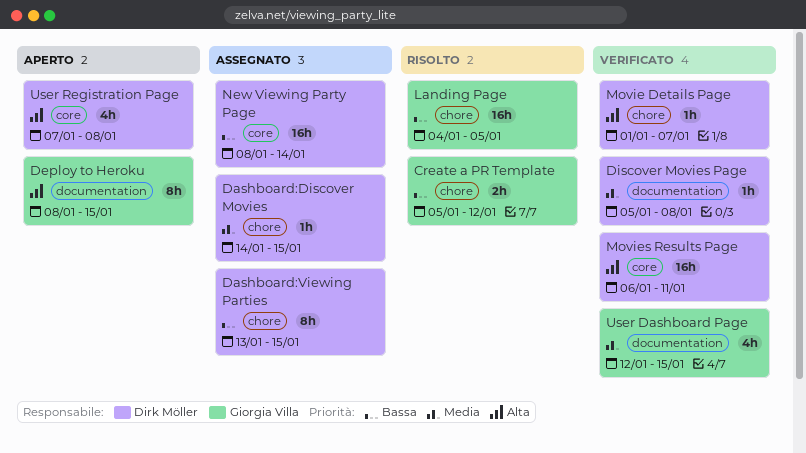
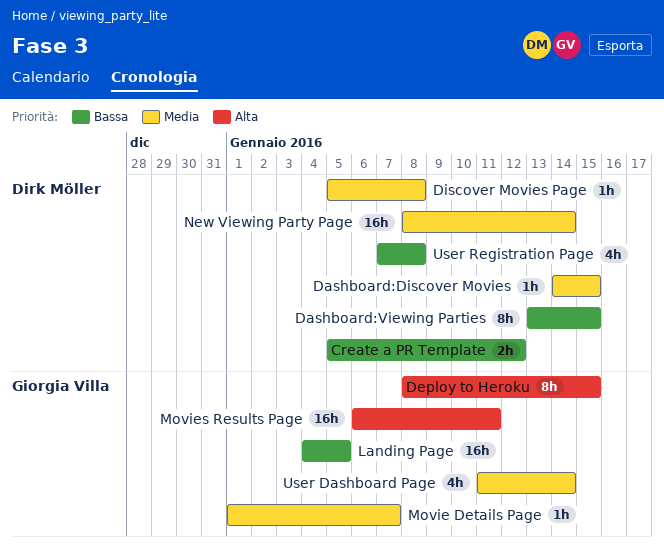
Create a PR Template, owner: Giorgia Villa -> Dirk Möller
Movie Details Page, owner: Dirk Möller -> Giorgia Villa
Movie Details Page, priority: Alta -> Media
Movies Results Page, owner: Dirk Möller -> Giorgia Villa
New Viewing Party Page, priority: Bassa -> Media
User Dashboard Page, start: Jan 12 -> Jan 11
User Dashboard Page, due: Jan 15 -> Jan 14
User Registration Page, priority: Alta -> Bassa

